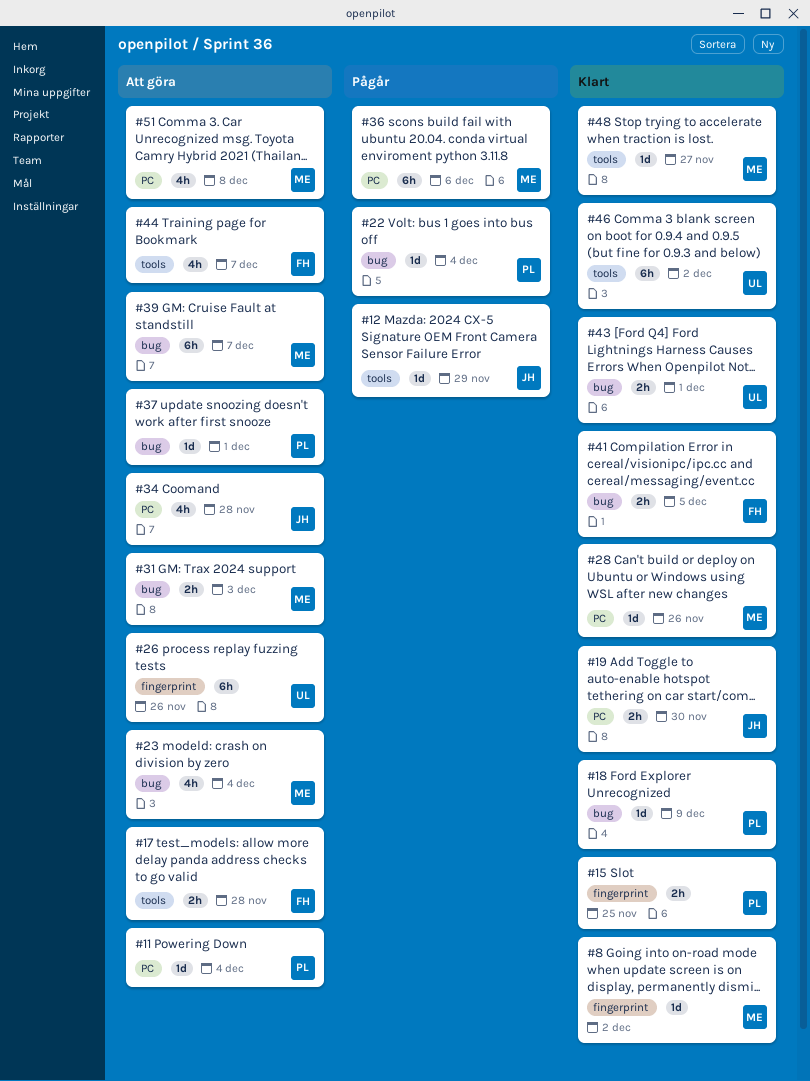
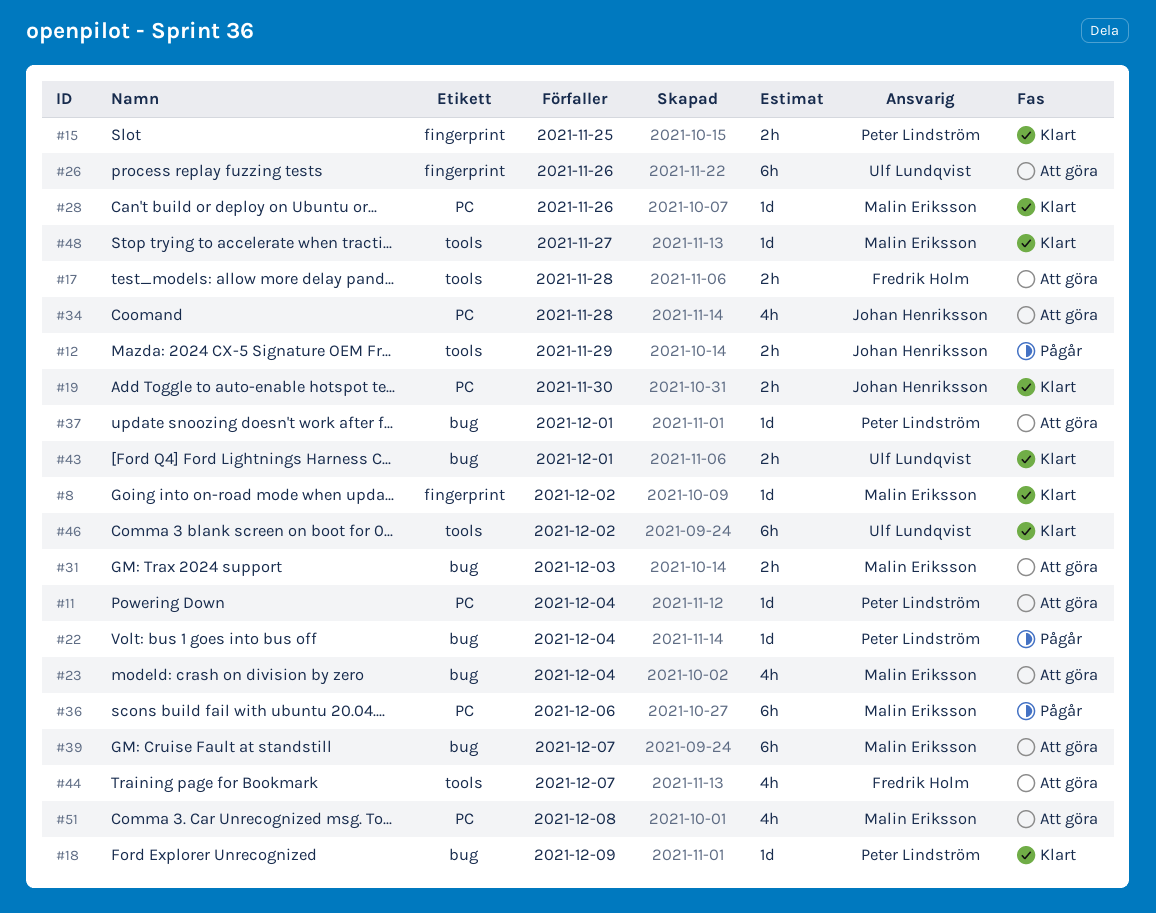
#12, estimate: 1d -> 2h
#41: present -> none

